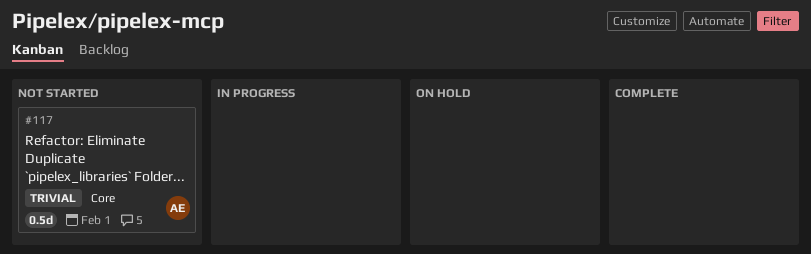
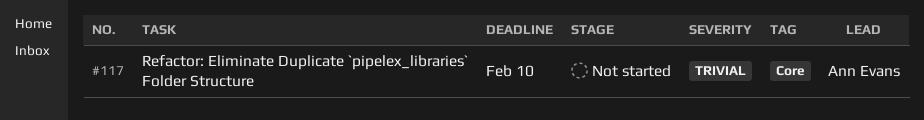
#117, due: Feb 1 -> Feb 10

